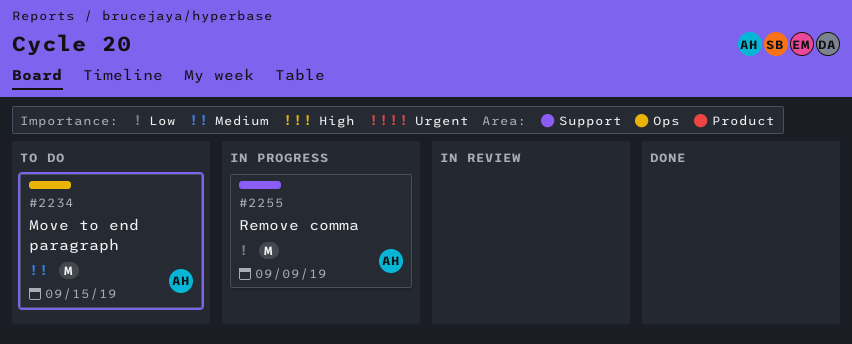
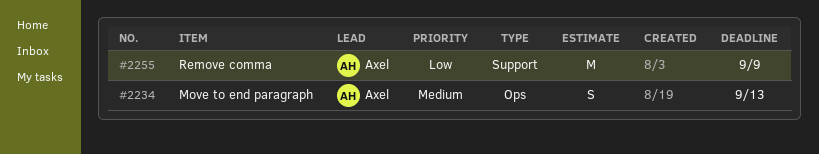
#2234, estimate: M -> S
#2234, due: Sep 15 -> Sep 13

